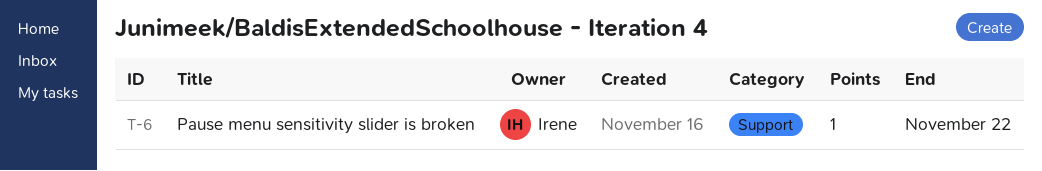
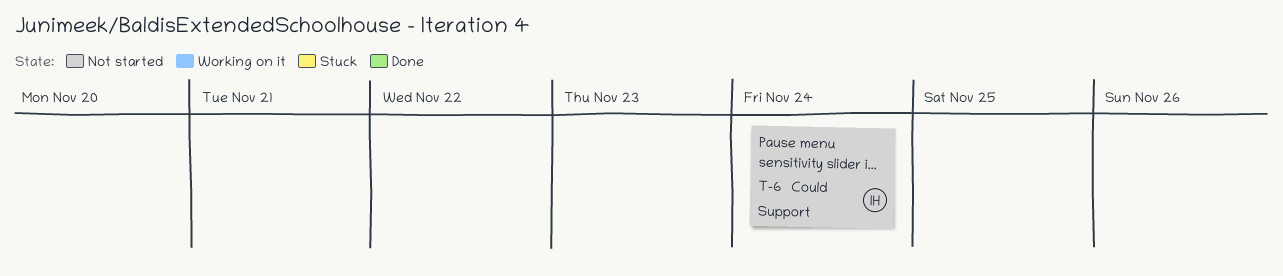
T-6, due: Nov 22 -> Nov 24

